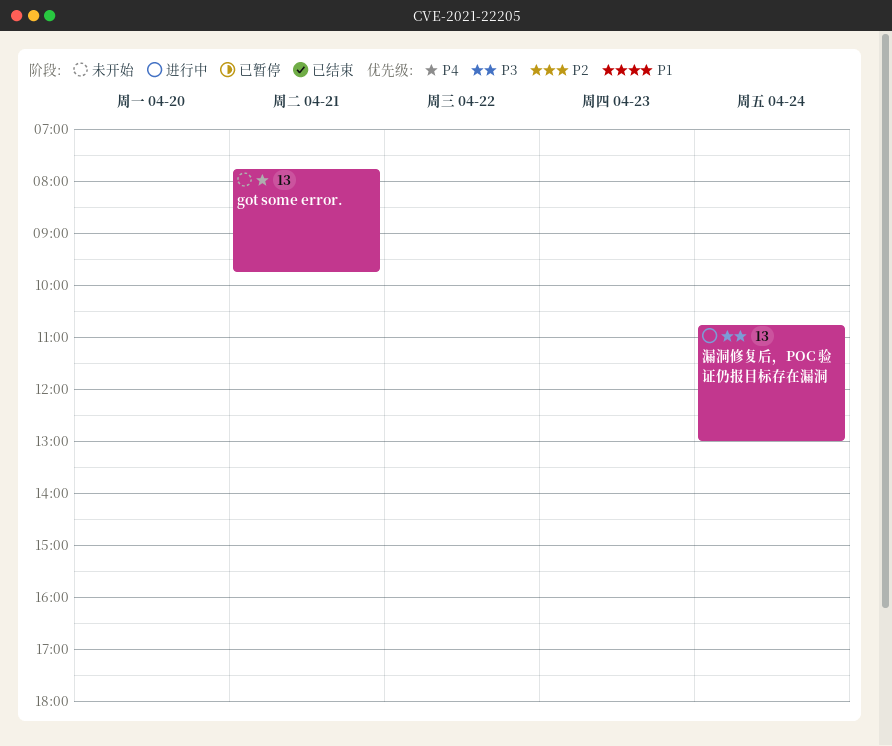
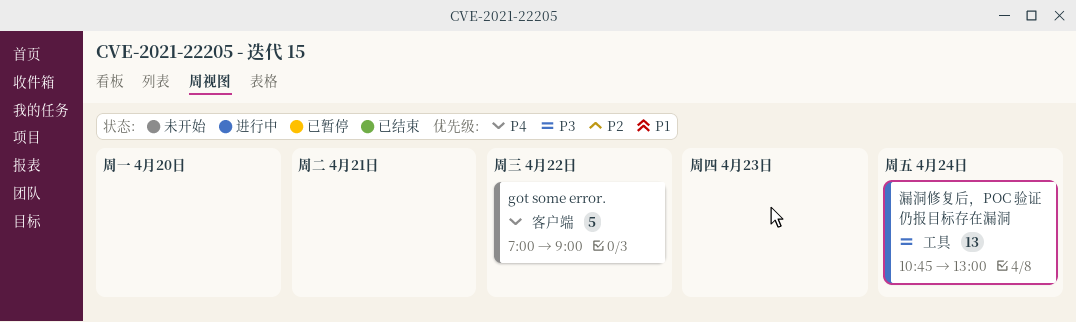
got some error., estimate: 13 -> 5
got some error., day: Apr 21 -> Apr 22
got some error., begins: 07:45 -> 07:00
got some error., ends: 09:45 -> 09:00

